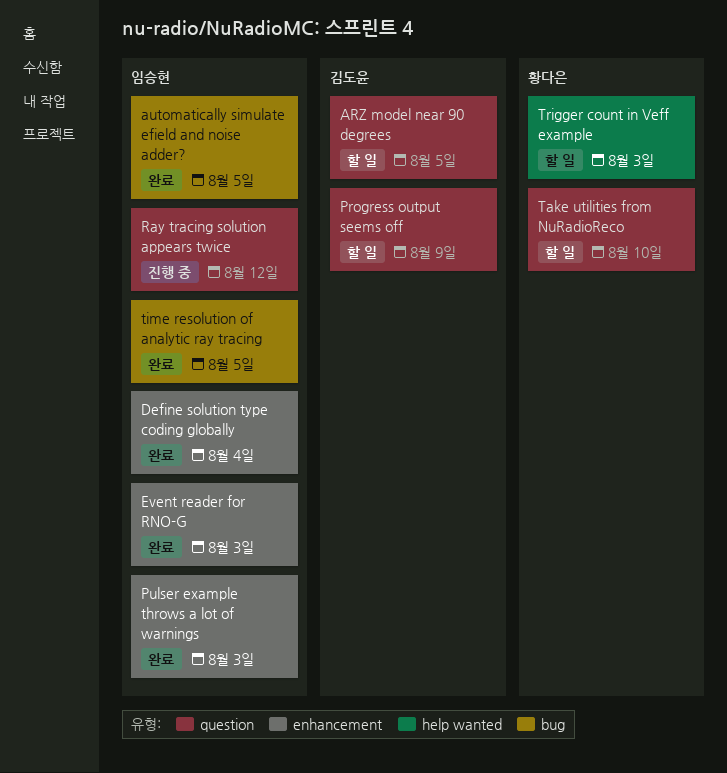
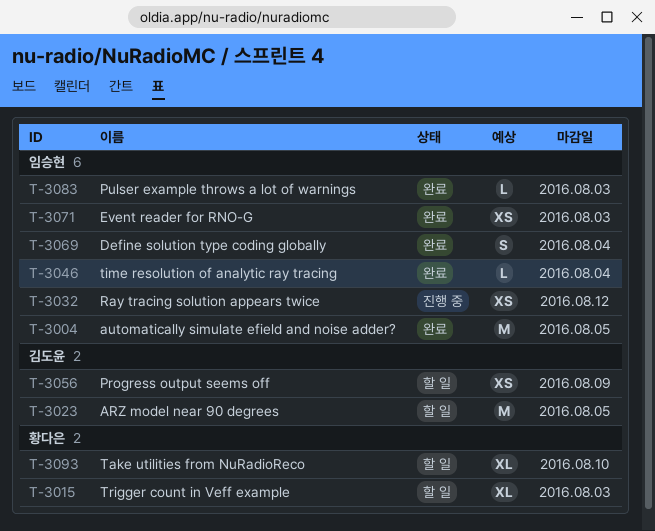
time resolution of analytic ray tracing, due: Aug 5 -> Aug 4

